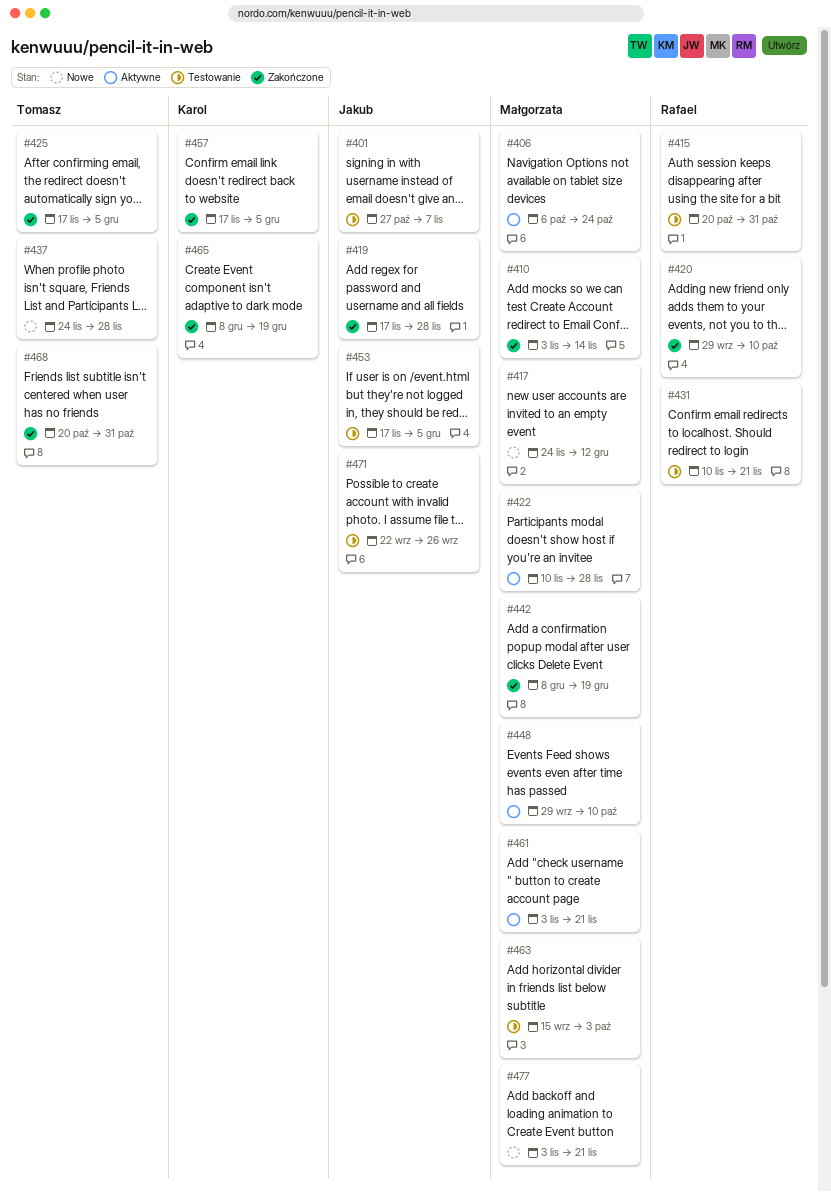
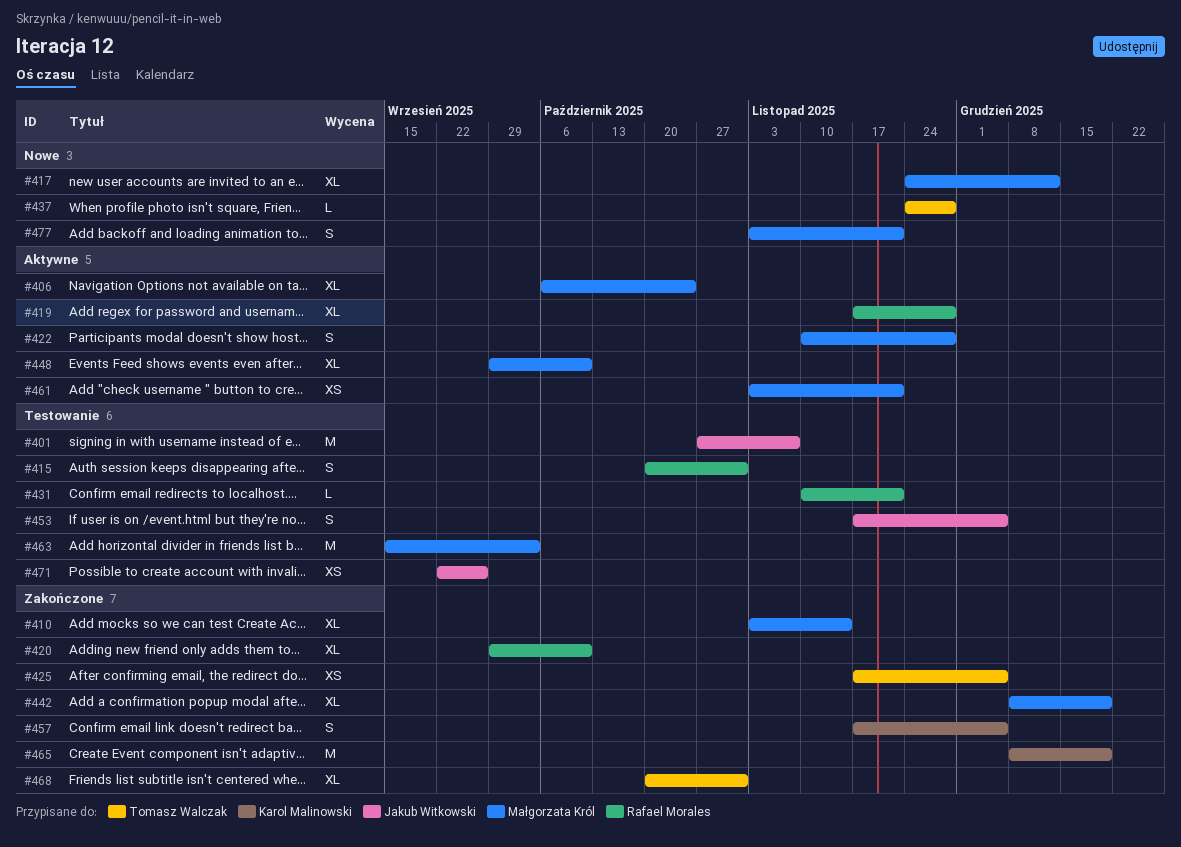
#419, status: Zakończone -> Aktywne
#419, owner: Jakub Witkowski -> Rafael Morales

